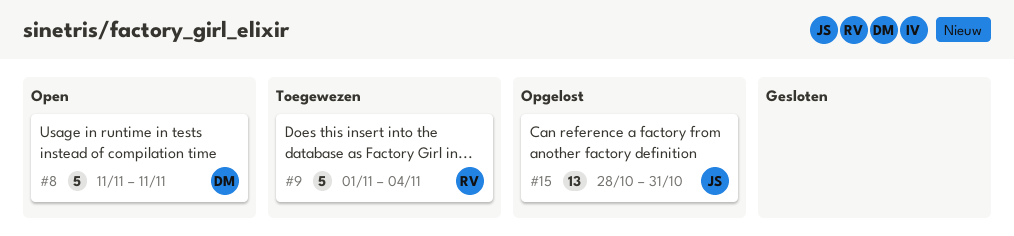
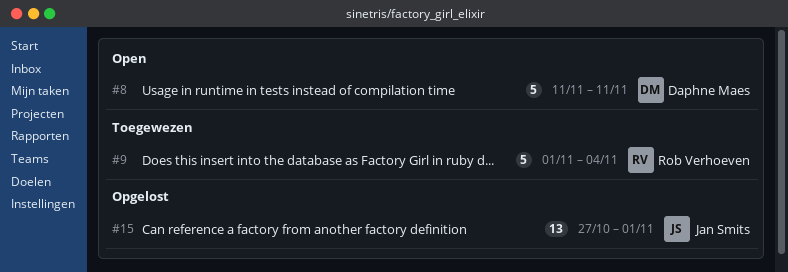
#15, start: Oct 28 -> Oct 27
#15, due: Oct 31 -> Nov 1

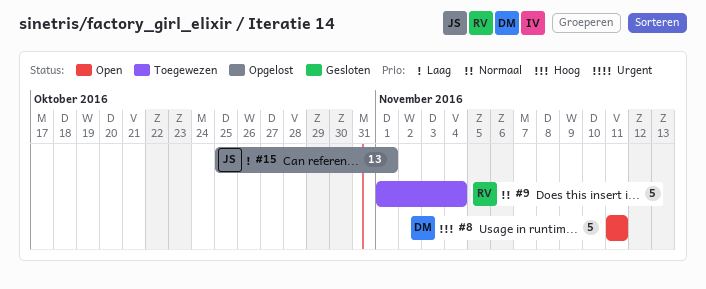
#15, start: Oct 27 -> Oct 25

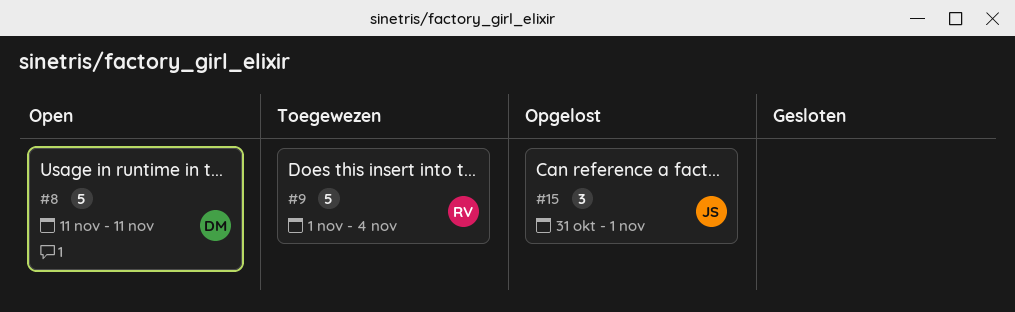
#15, estimate: 13 -> 3
#15, start: Oct 25 -> Oct 31

